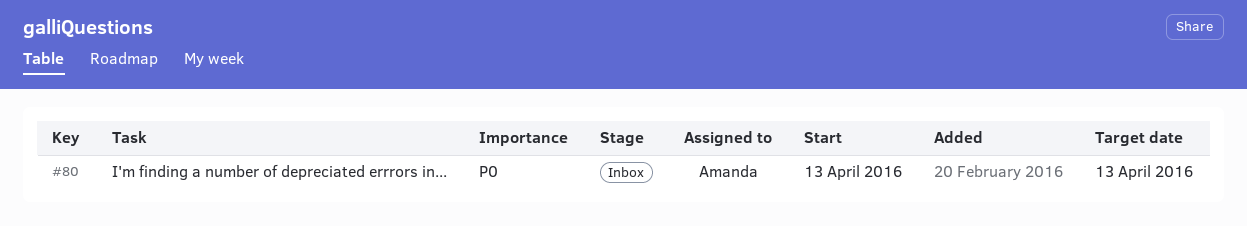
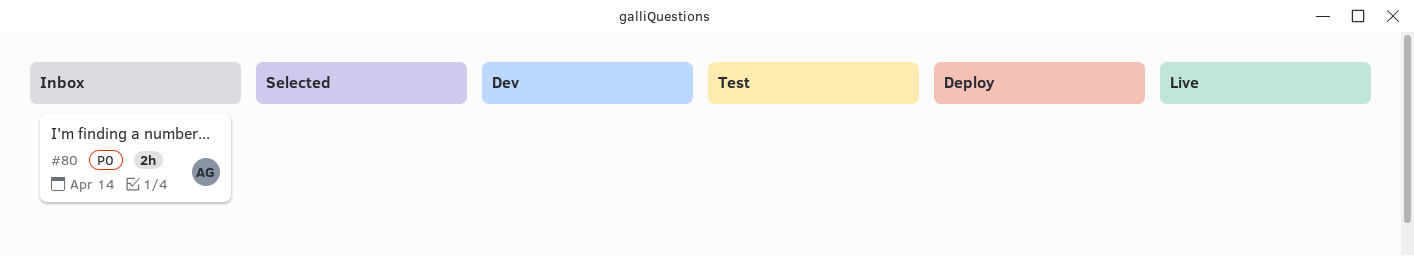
#80, due: Apr 13 -> Apr 14

